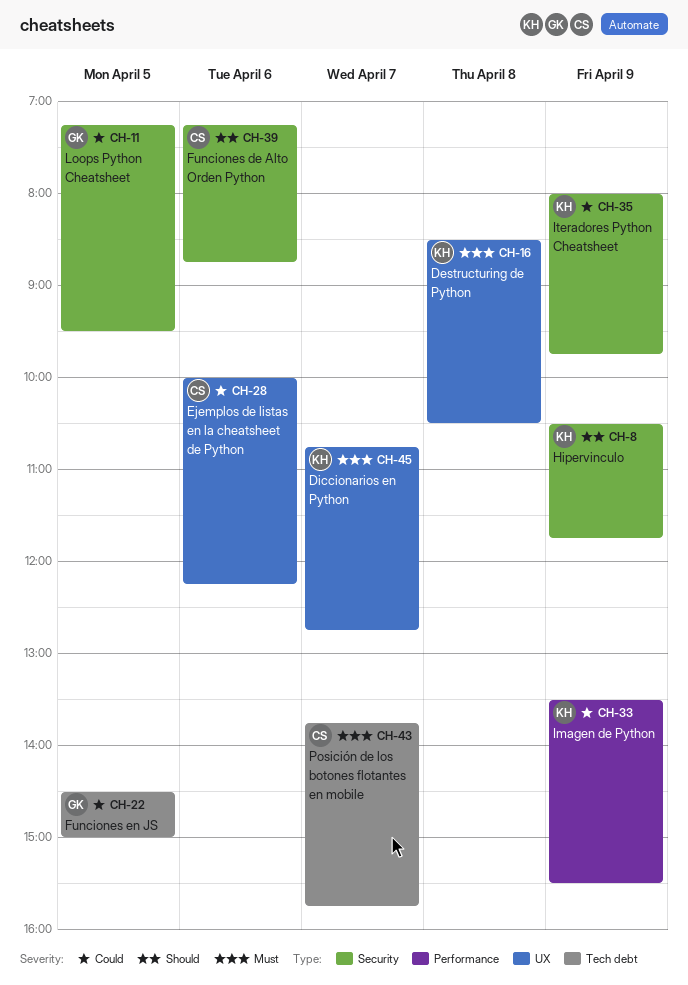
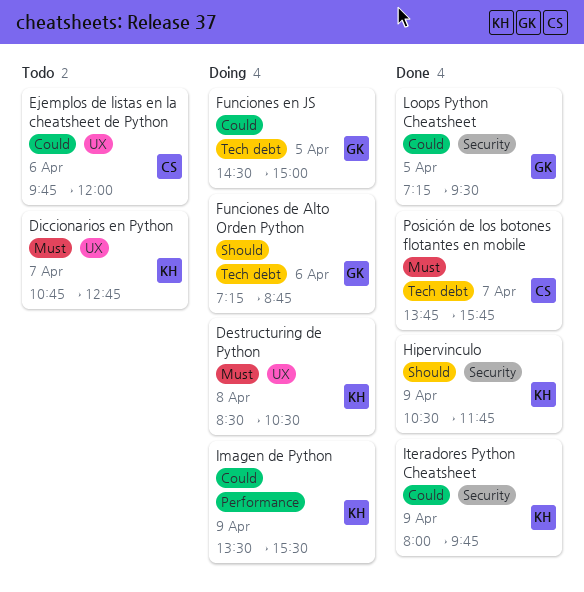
Ejemplos de listas en la cheatsheet de Python, begins: 10:00 -> 09:45
Ejemplos de listas en la cheatsheet de Python, ends: 12:15 -> 12:00
Funciones de Alto Orden Python, owner: CS -> GK
Funciones de Alto Orden Python, label: Security -> Tech debt

